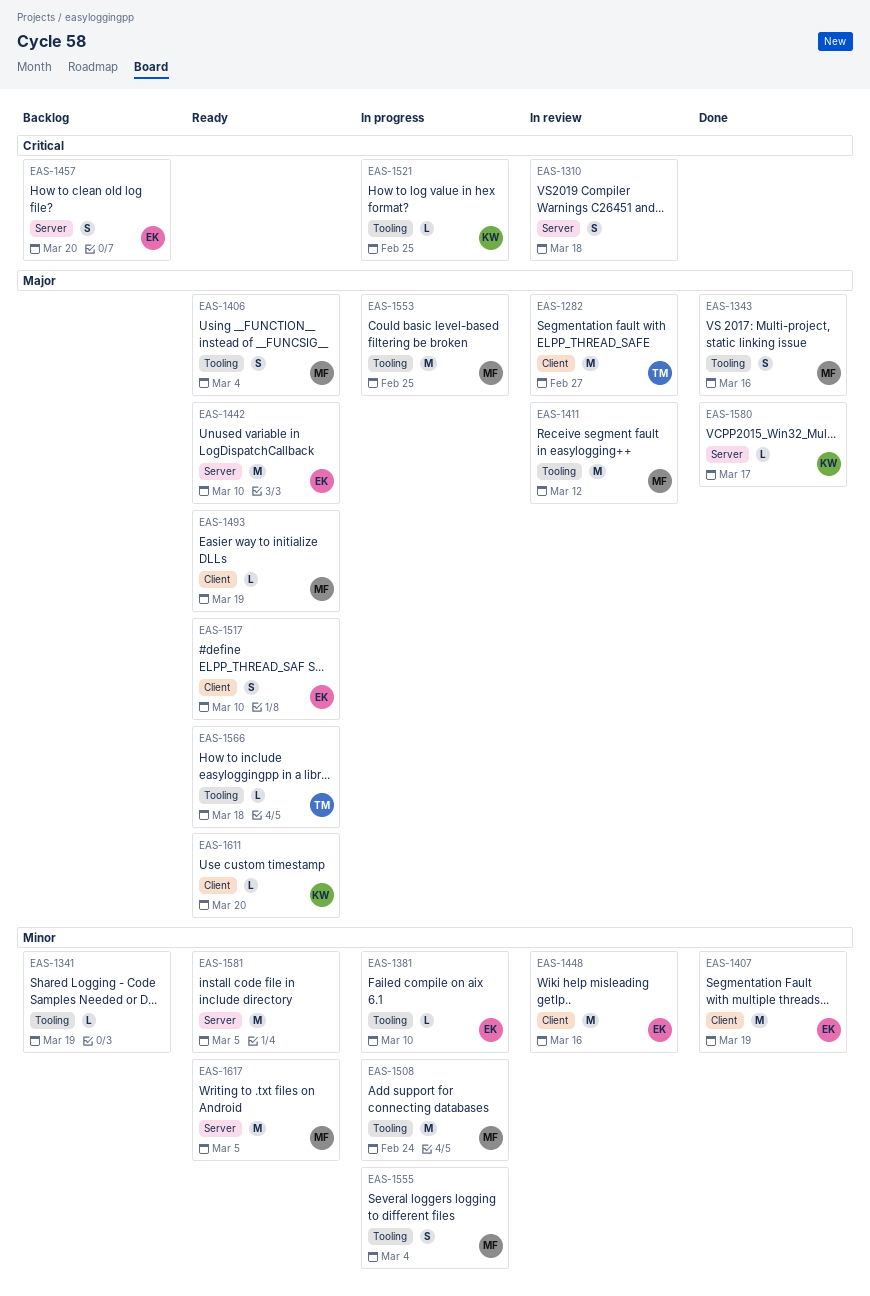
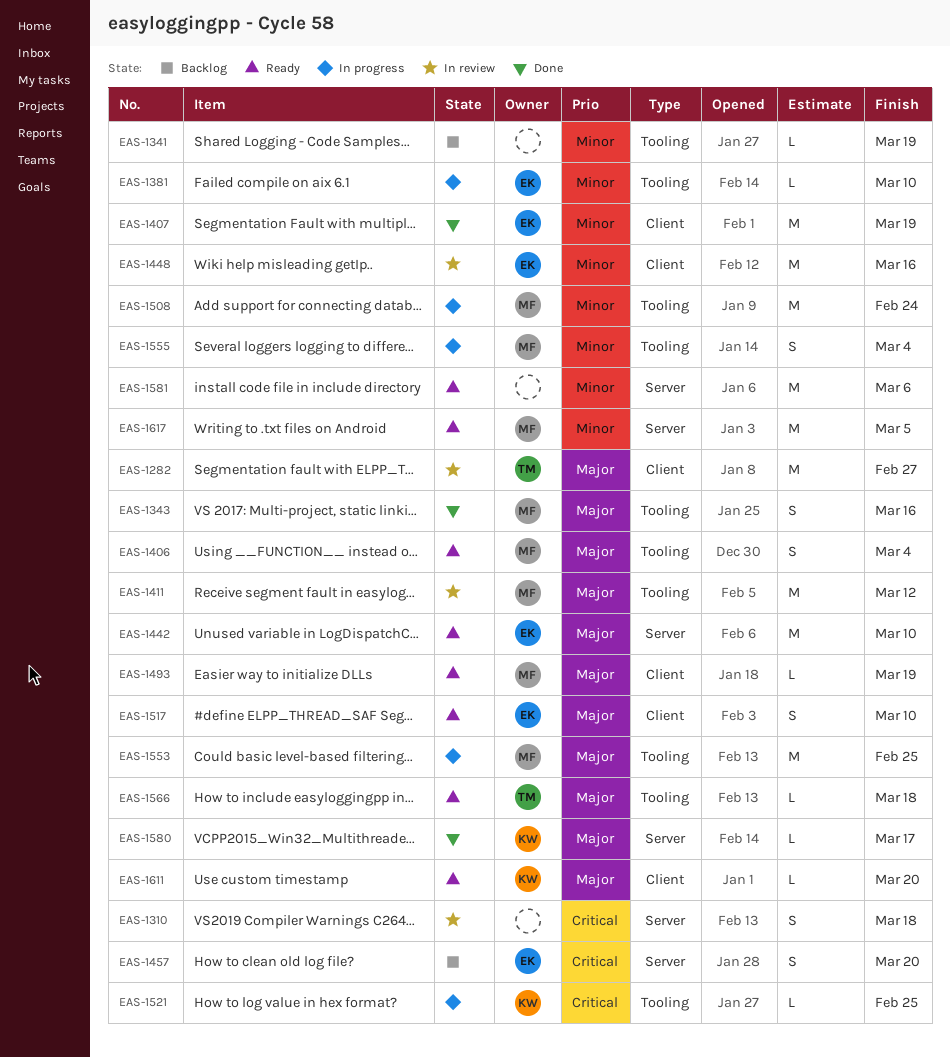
EAS-1581, due: Mar 5 -> Mar 6

